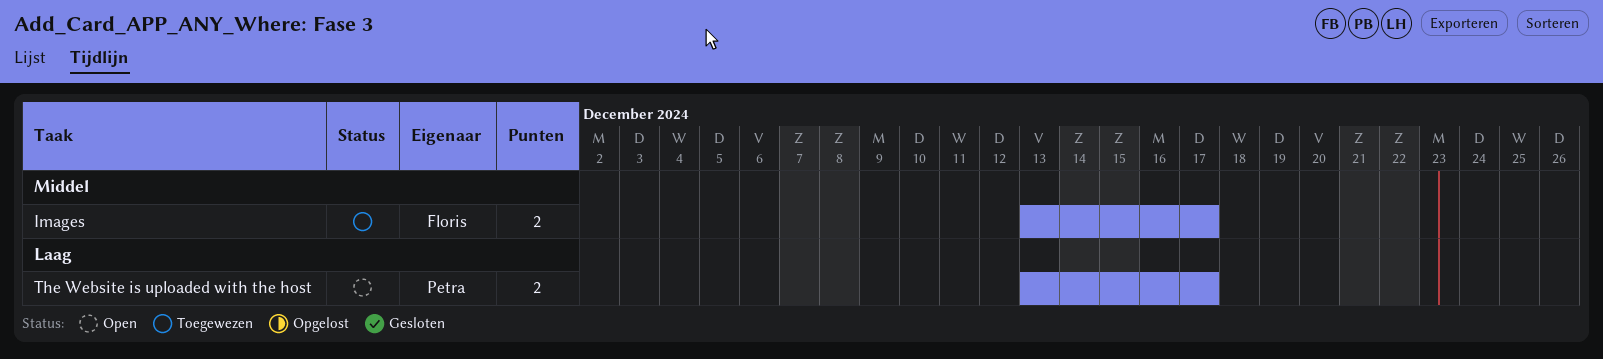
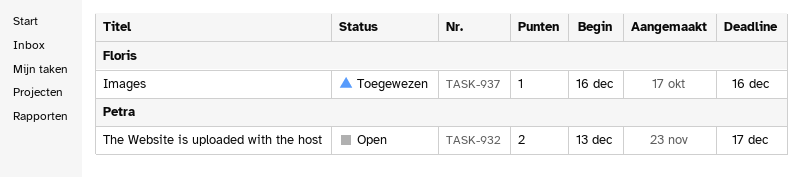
Images, estimate: 2 -> 1
Images, start: Dec 13 -> Dec 16
Images, due: Dec 17 -> Dec 16

